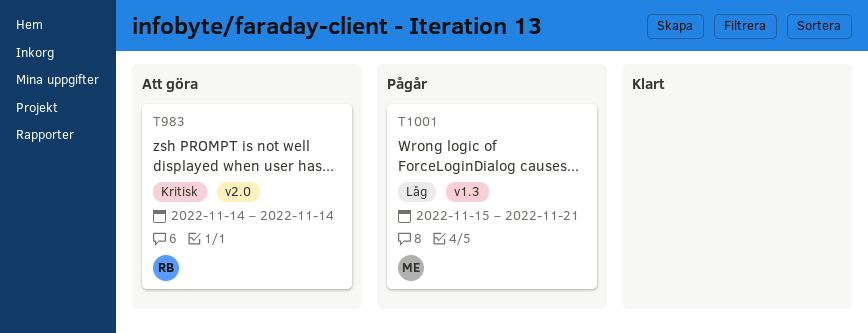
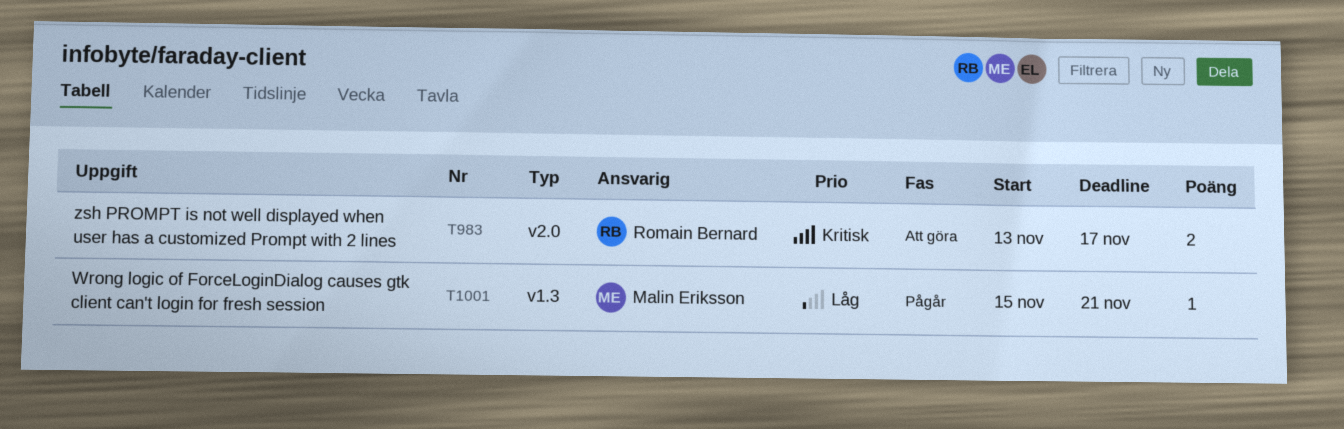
T983, start: Nov 14 -> Nov 13
T983, due: Nov 14 -> Nov 17

